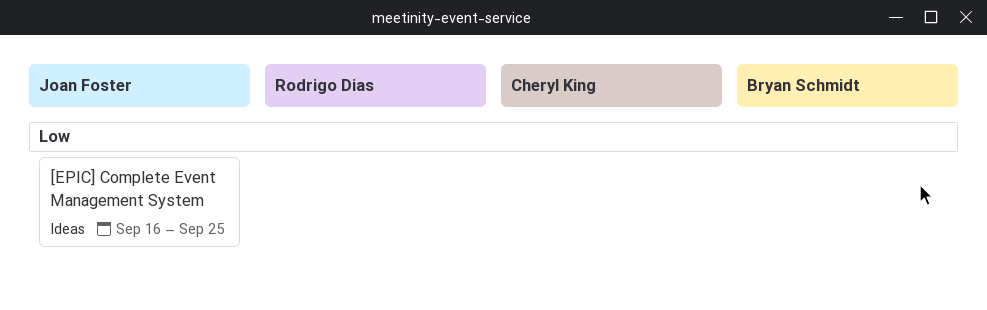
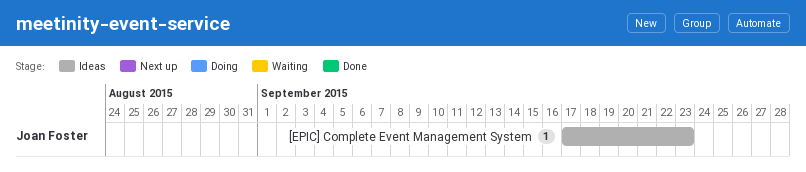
[EPIC] Complete Event Management System, start: Sep 16 -> Sep 17
[EPIC] Complete Event Management System, due: Sep 25 -> Sep 23

